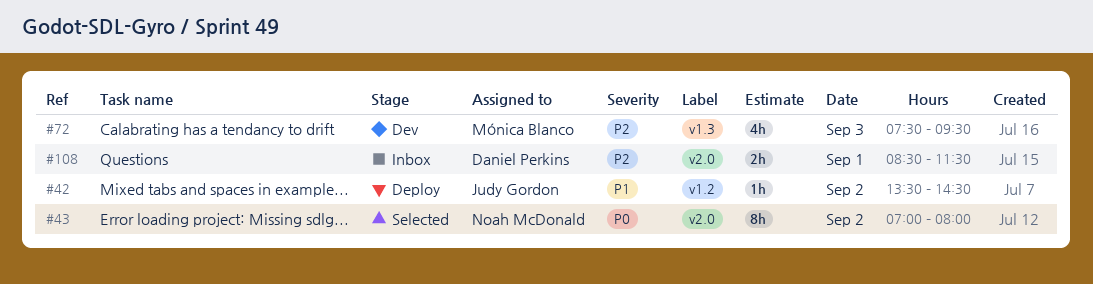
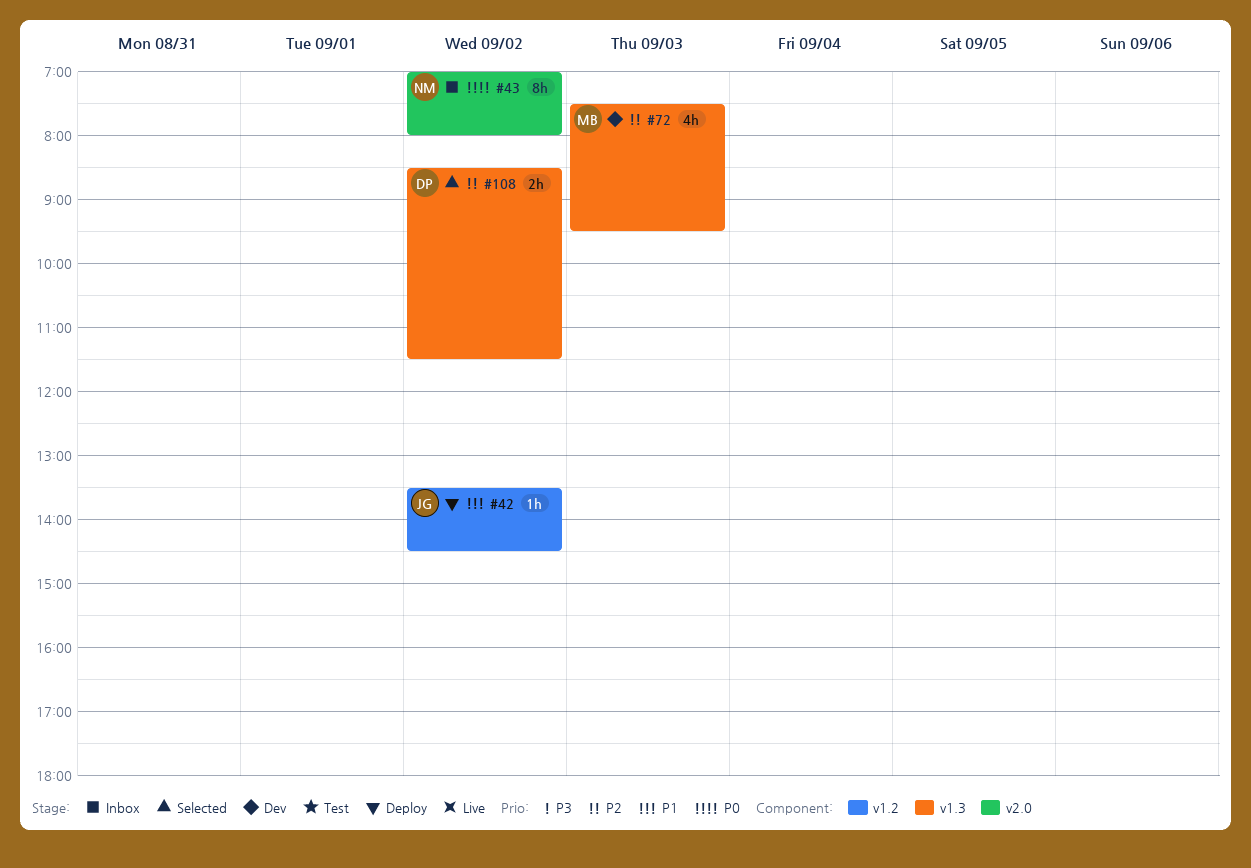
#43, status: Selected -> Inbox
#108, status: Inbox -> Selected
#108, label: v2.0 -> v1.3
#108, day: Sep 1 -> Sep 2

